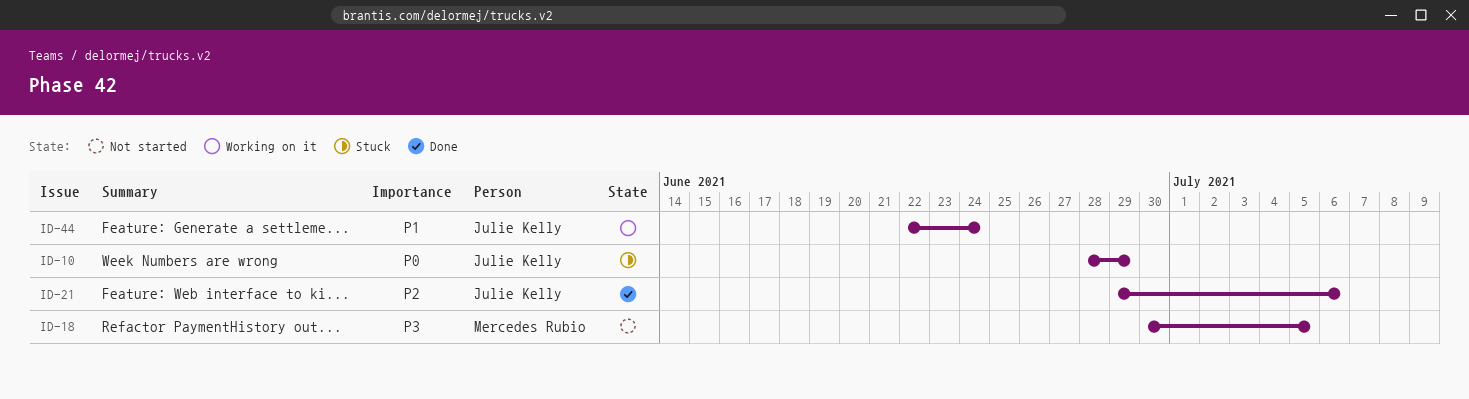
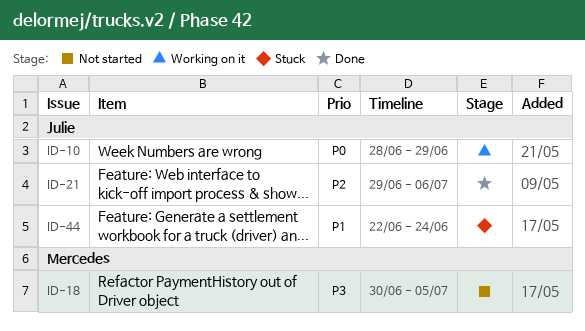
ID-10, status: Stuck -> Working on it
ID-44, status: Working on it -> Stuck

